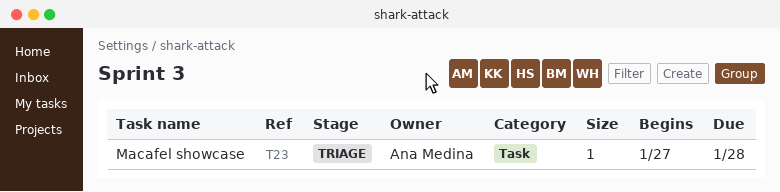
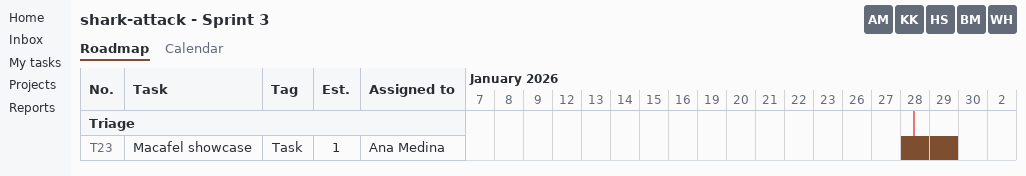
T23, start: Jan 27 -> Jan 28
T23, due: Jan 28 -> Jan 29

